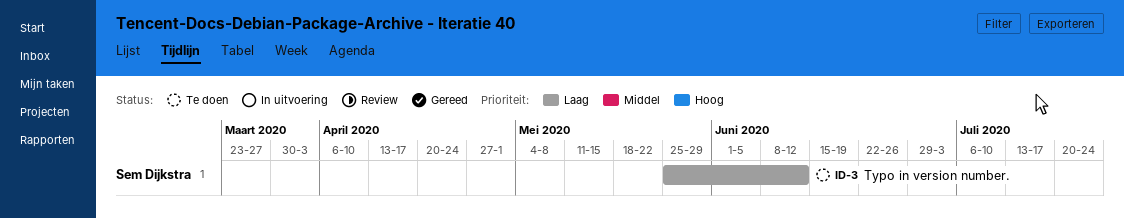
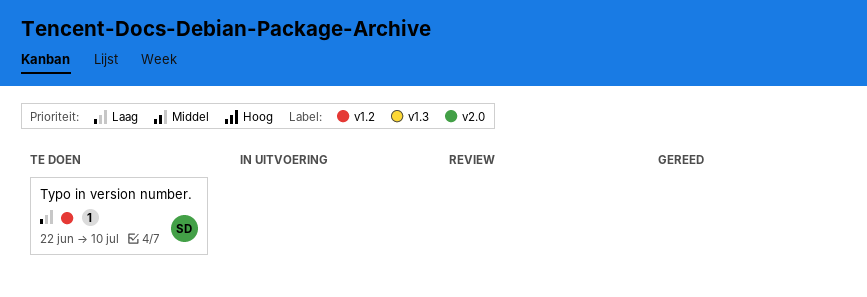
Typo in version number., start: May 25 -> Jun 22
Typo in version number., due: Jun 12 -> Jul 10

